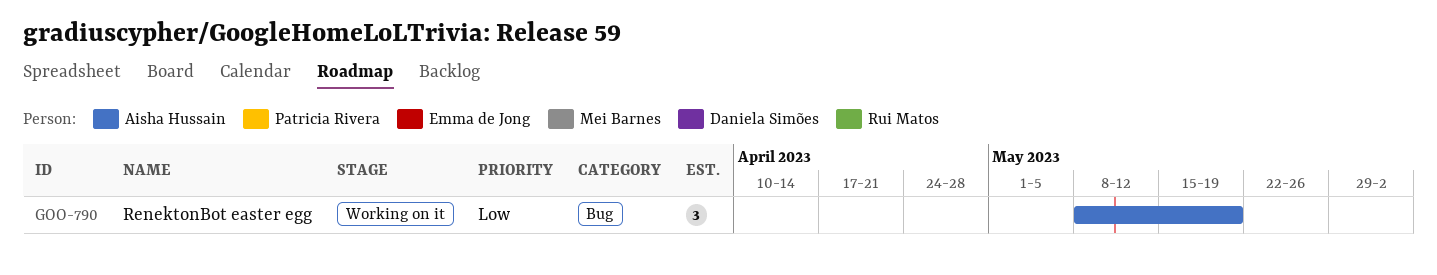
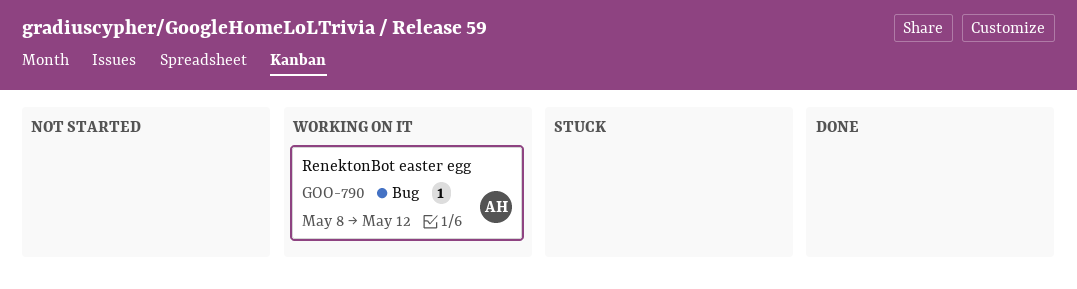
GOO-790, estimate: 3 -> 1
GOO-790, due: May 19 -> May 12

